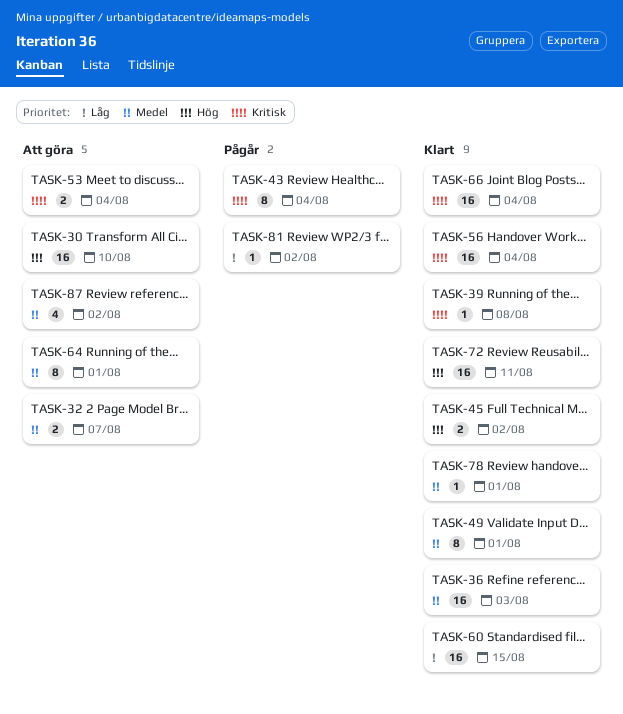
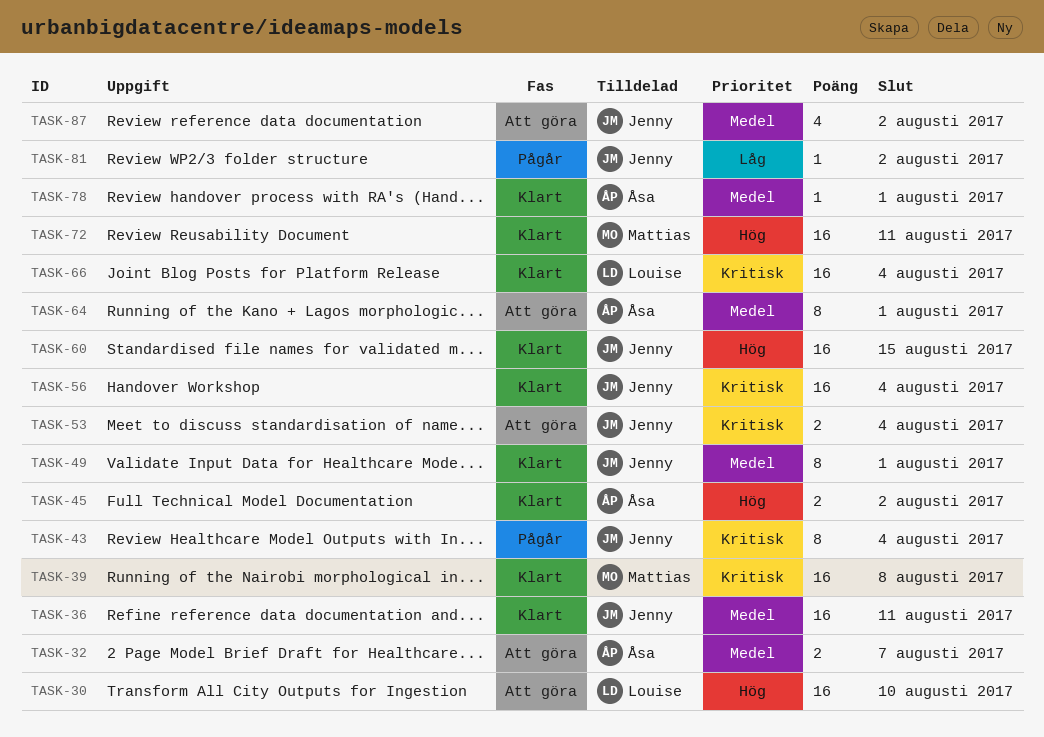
TASK-36, due: Aug 3 -> Aug 11
TASK-39, estimate: 1 -> 16
TASK-60, priority: Låg -> Hög

